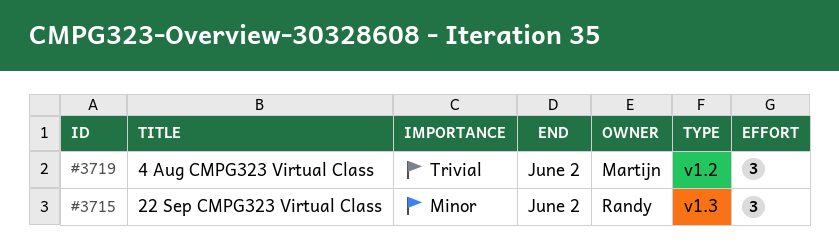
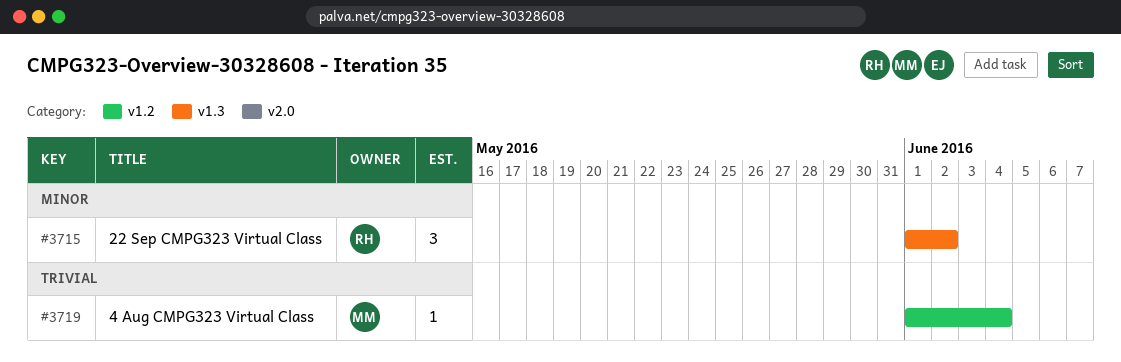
#3719, estimate: 3 -> 1
#3719, due: Jun 2 -> Jun 4

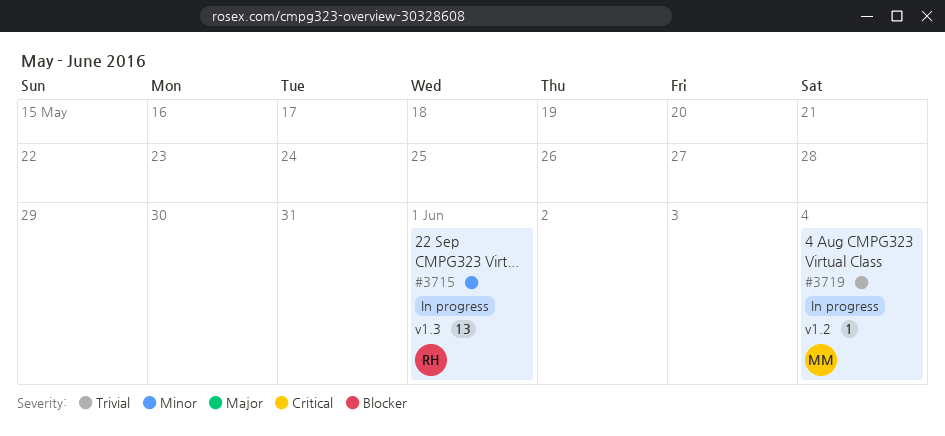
#3715, estimate: 3 -> 13
#3715, due: Jun 2 -> Jun 1

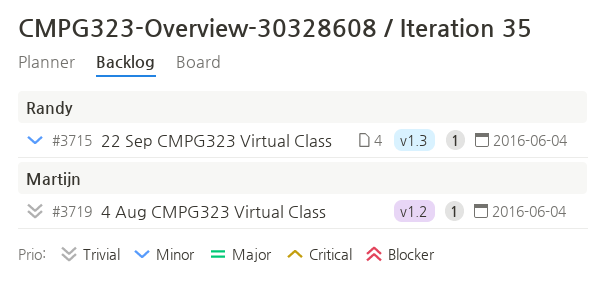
#3715, estimate: 13 -> 1
#3715, due: Jun 1 -> Jun 4

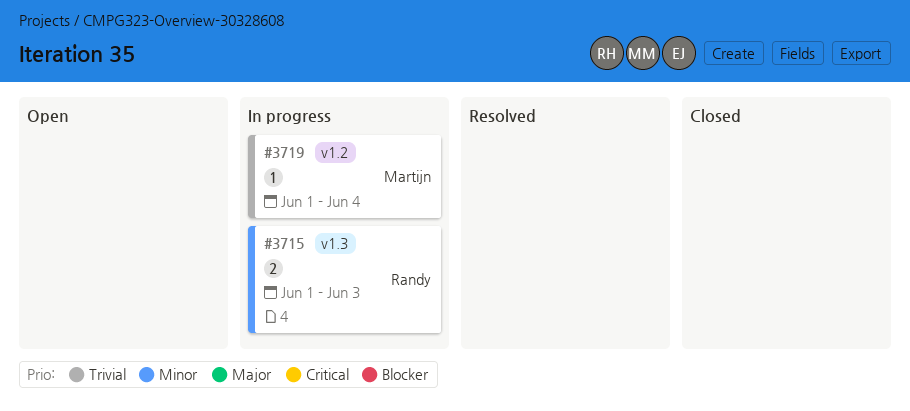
#3715, estimate: 1 -> 2
#3715, due: Jun 4 -> Jun 3

